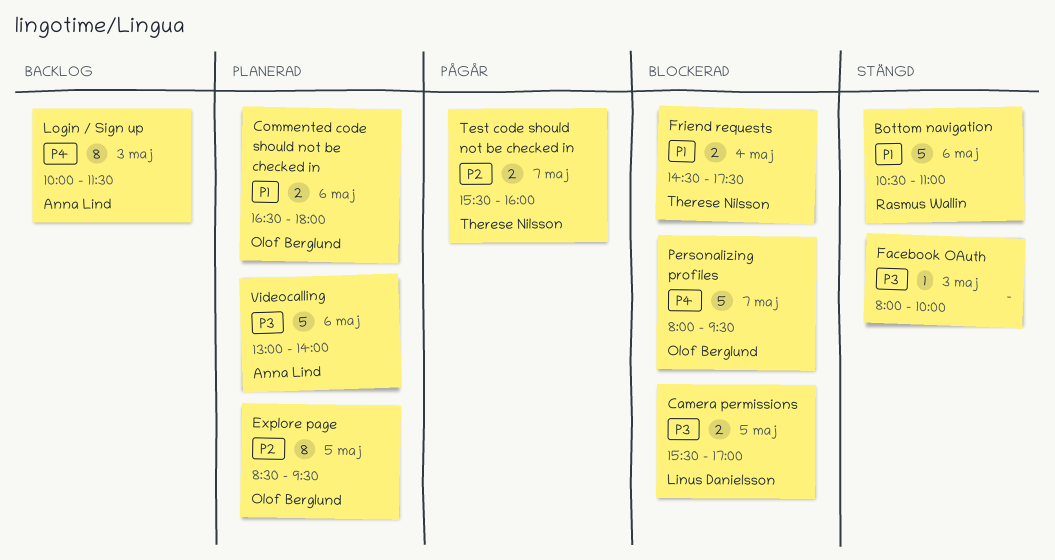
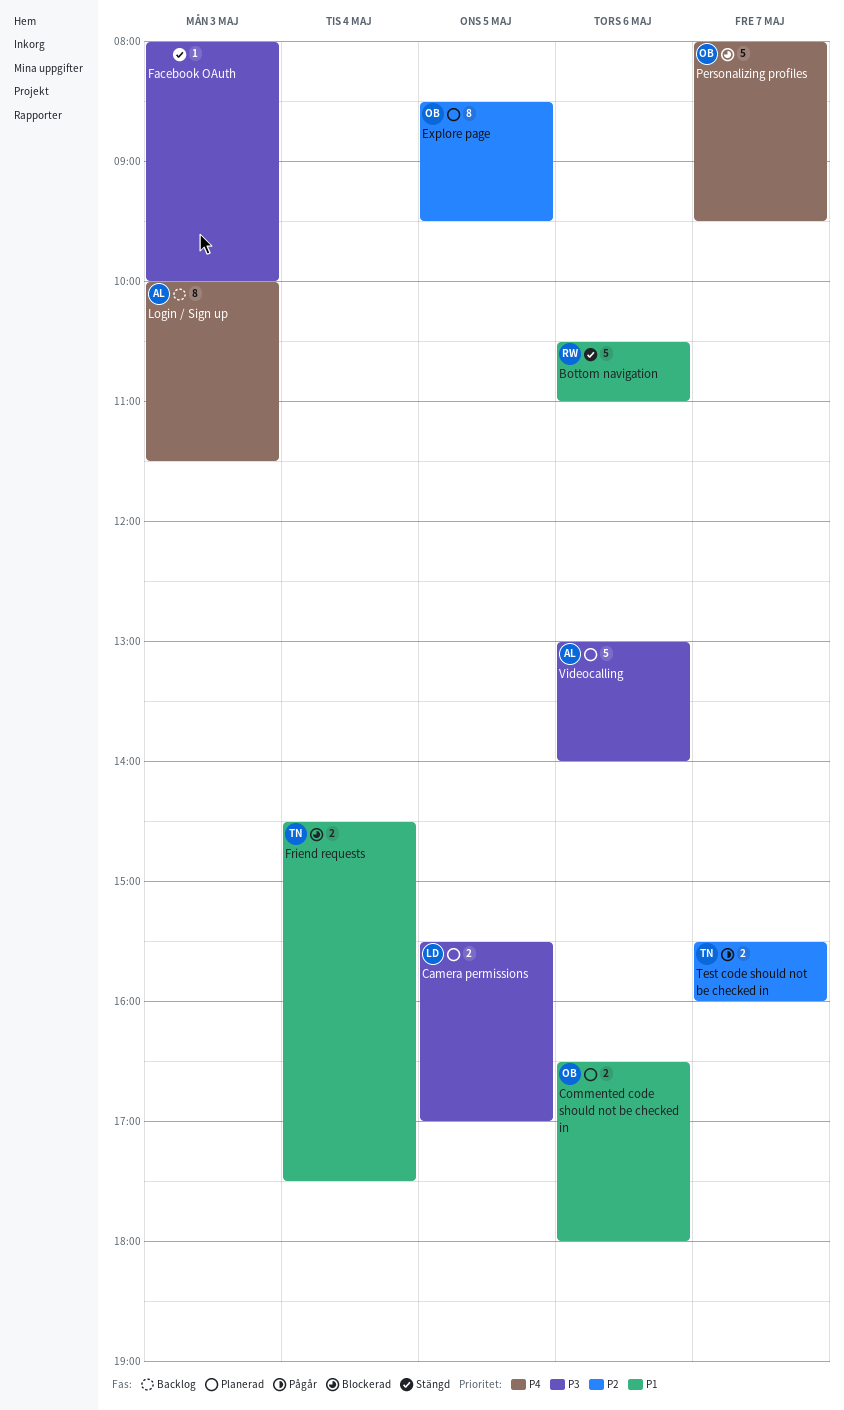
Camera permissions, status: Blockerad -> Planerad

